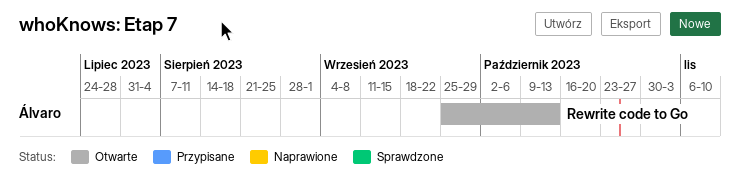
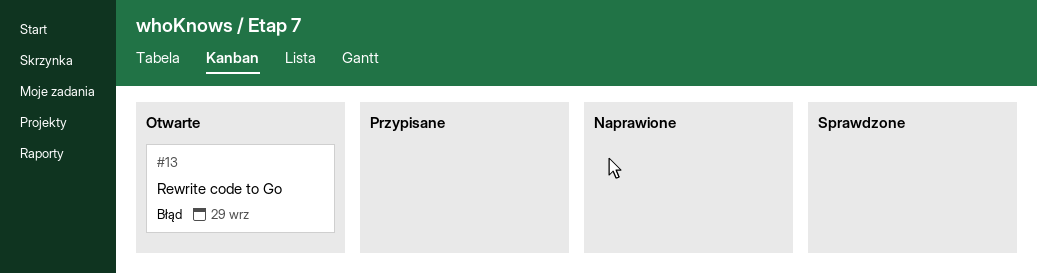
Rewrite code to Go, due: Oct 13 -> Sep 29

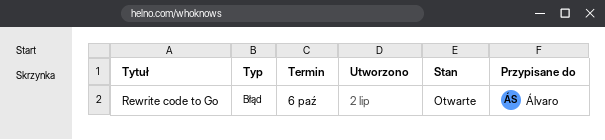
Rewrite code to Go, due: Sep 29 -> Oct 6

